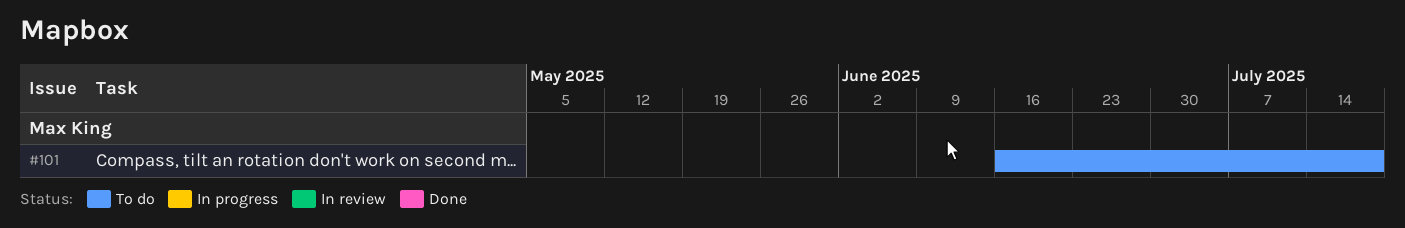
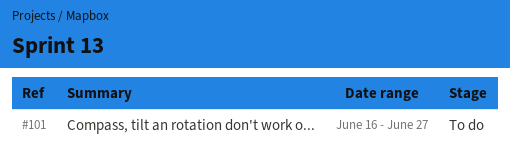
#101, due: Jul 18 -> Jun 27

